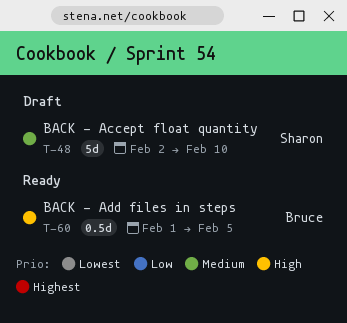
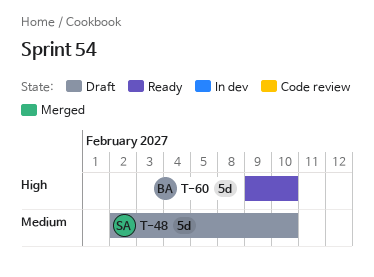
T-60, estimate: 0.5d -> 5d
T-60, start: Feb 1 -> Feb 9
T-60, due: Feb 5 -> Feb 10

